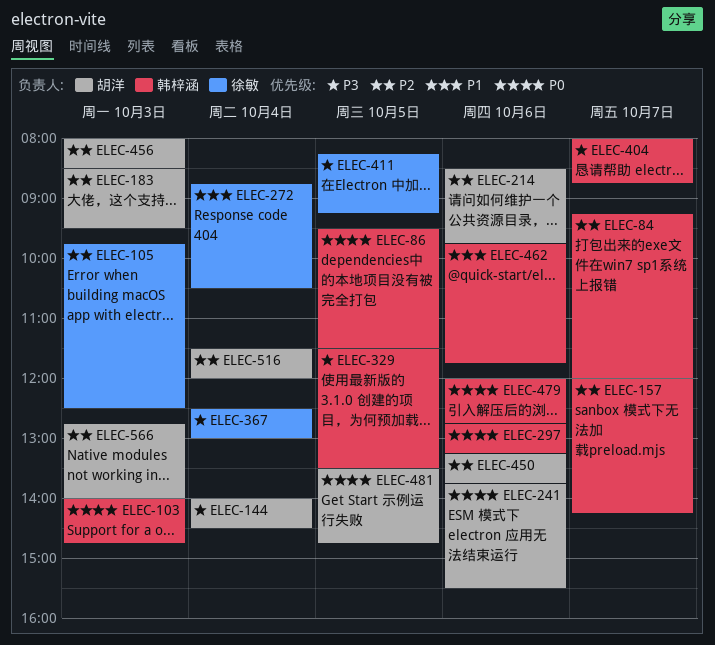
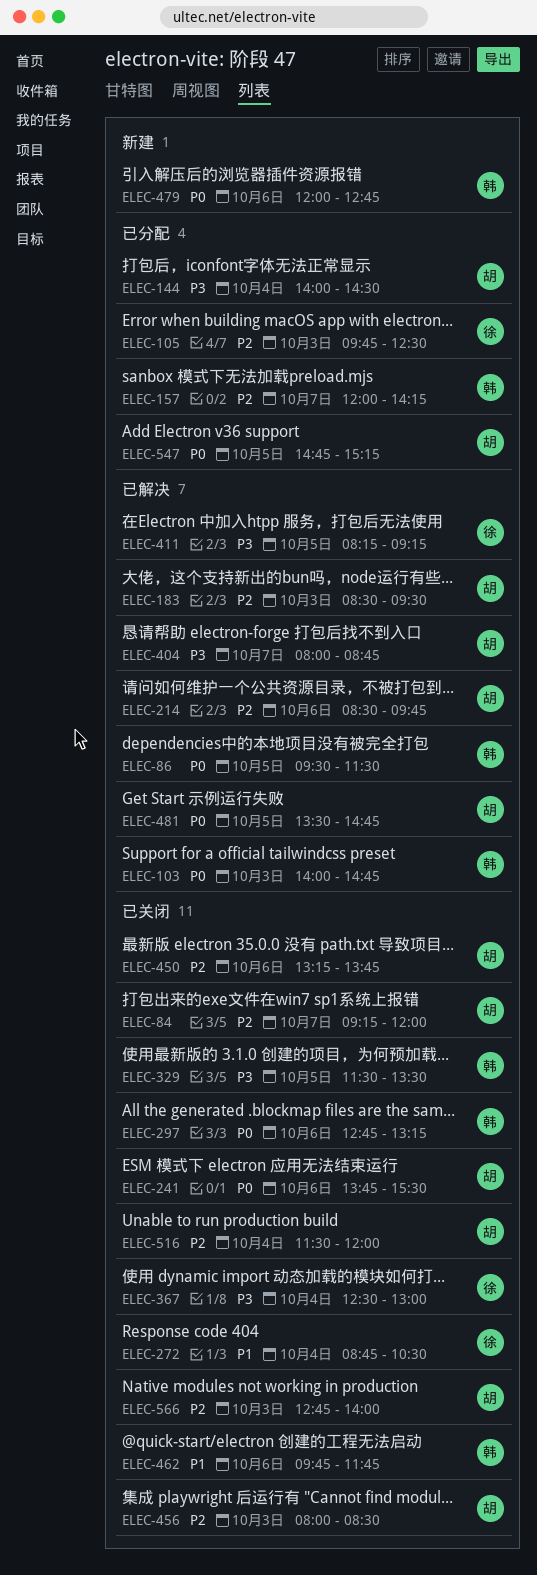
ELEC-84, owner: 韩梓涵 -> 胡洋
ELEC-404, owner: 韩梓涵 -> 胡洋
ELEC-547: none -> present

